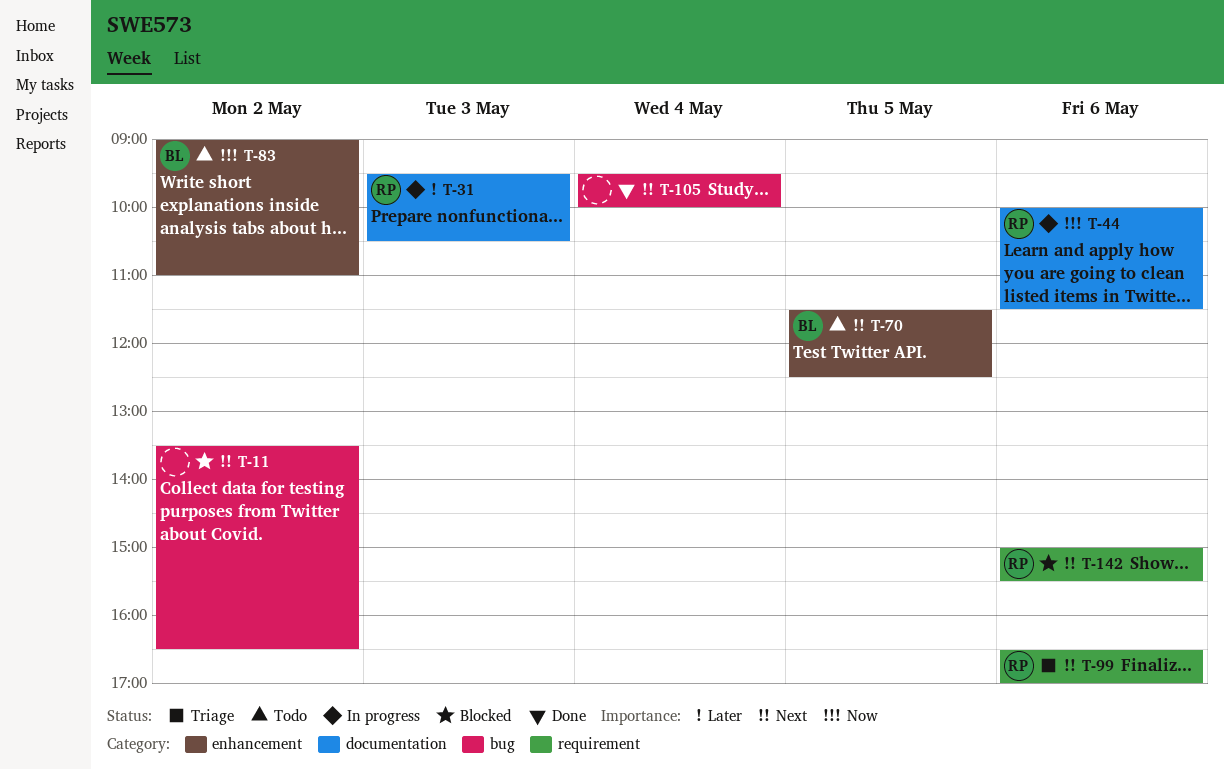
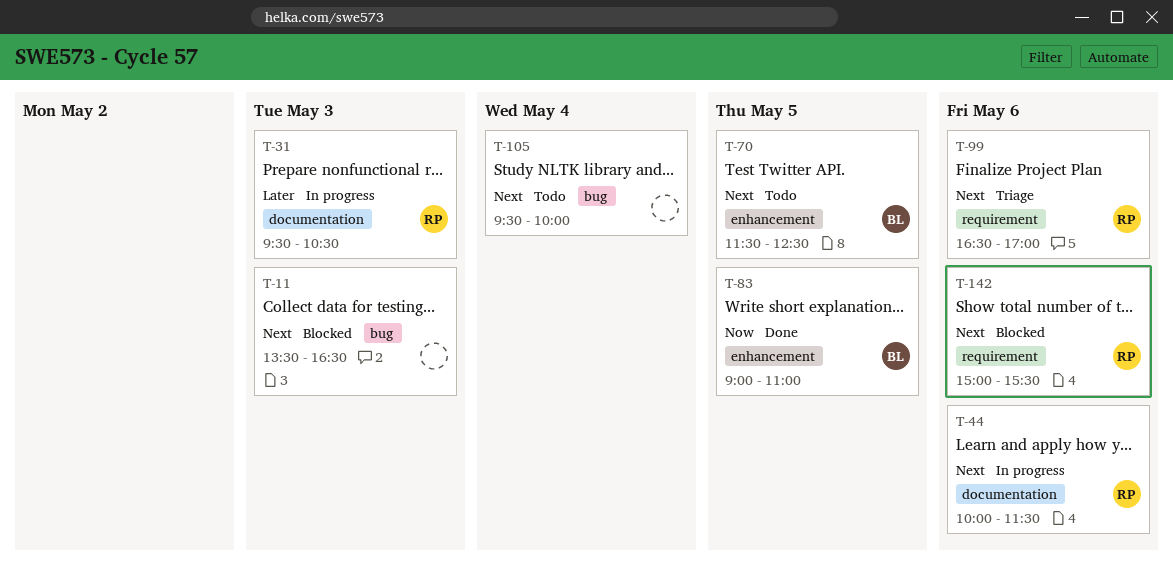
T-11, day: May 2 -> May 3
T-44, priority: Now -> Next
T-83, status: Todo -> Done
T-83, day: May 2 -> May 5
T-105, status: Done -> Todo

